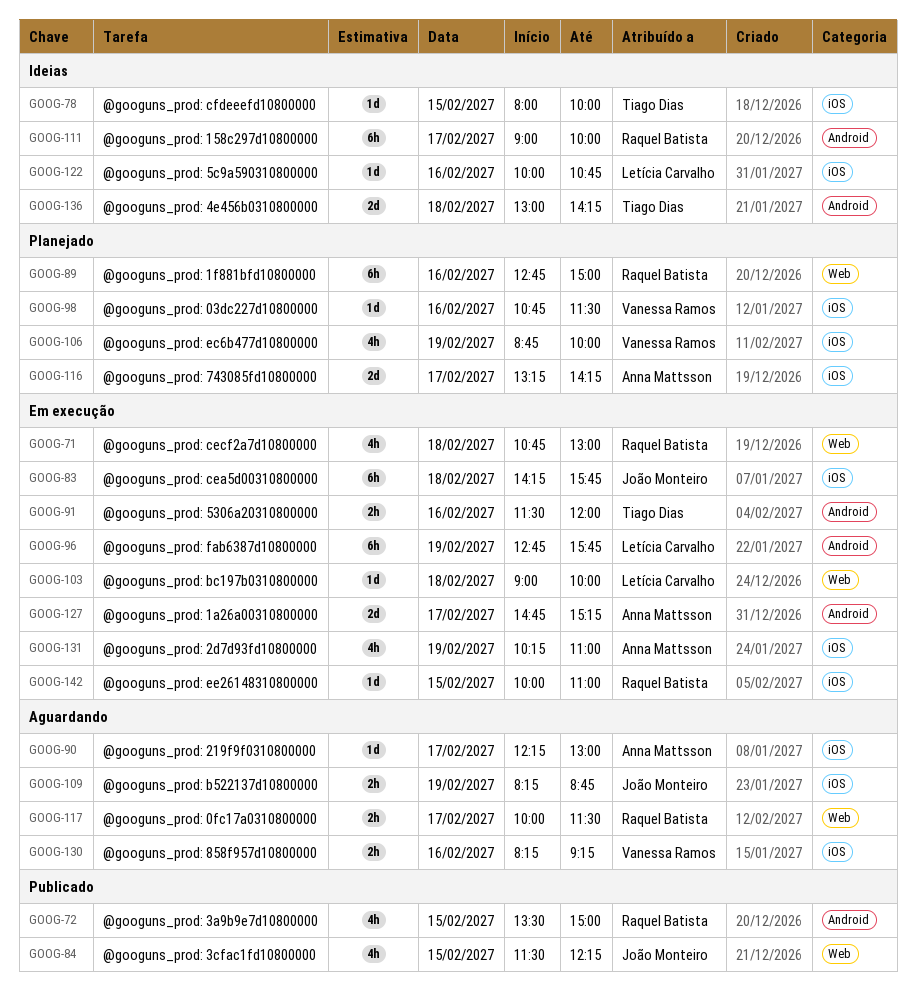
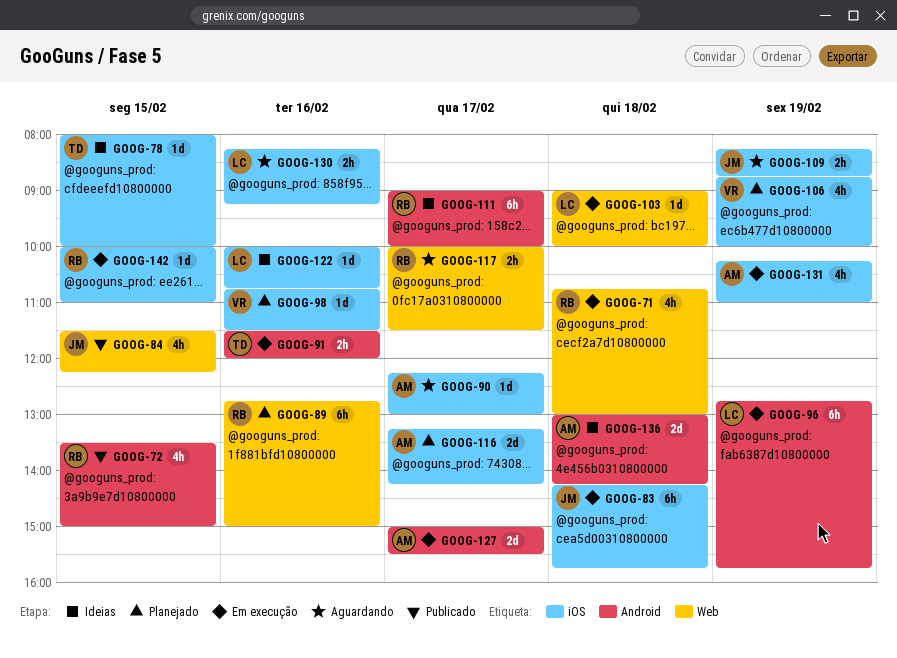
GOOG-127, begins: 14:45 -> 15:00
GOOG-127, ends: 15:15 -> 15:30
GOOG-130, owner: Vanessa Ramos -> Letícia Carvalho
GOOG-136, owner: Tiago Dias -> Anna Mattsson

